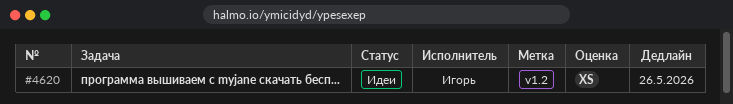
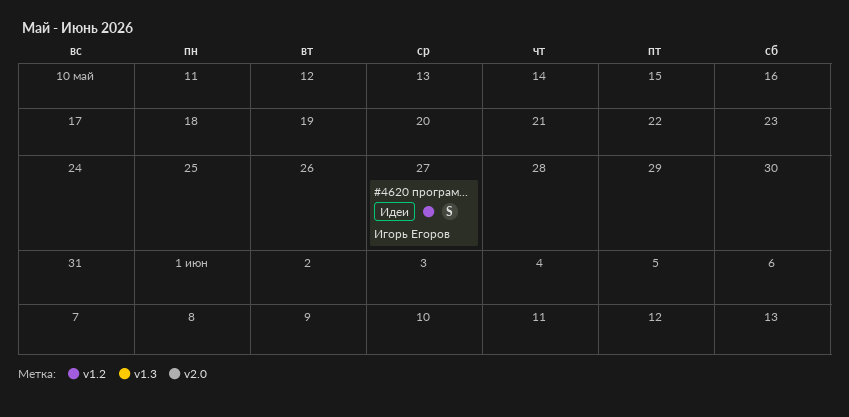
#4620, estimate: XS -> S
#4620, due: May 26 -> May 27

